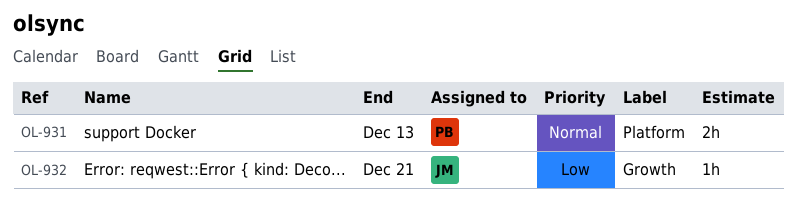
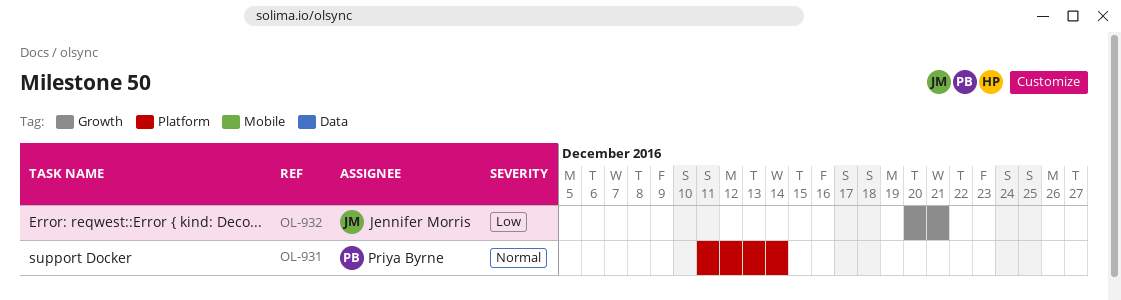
OL-931, due: Dec 13 -> Dec 14

